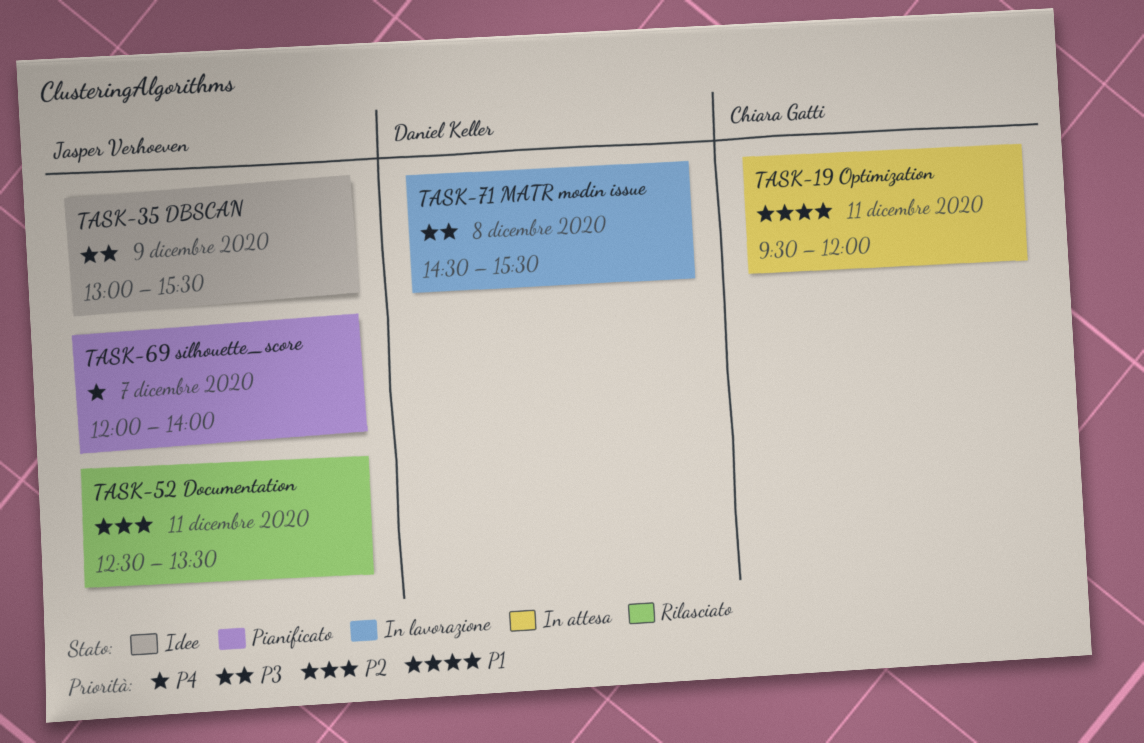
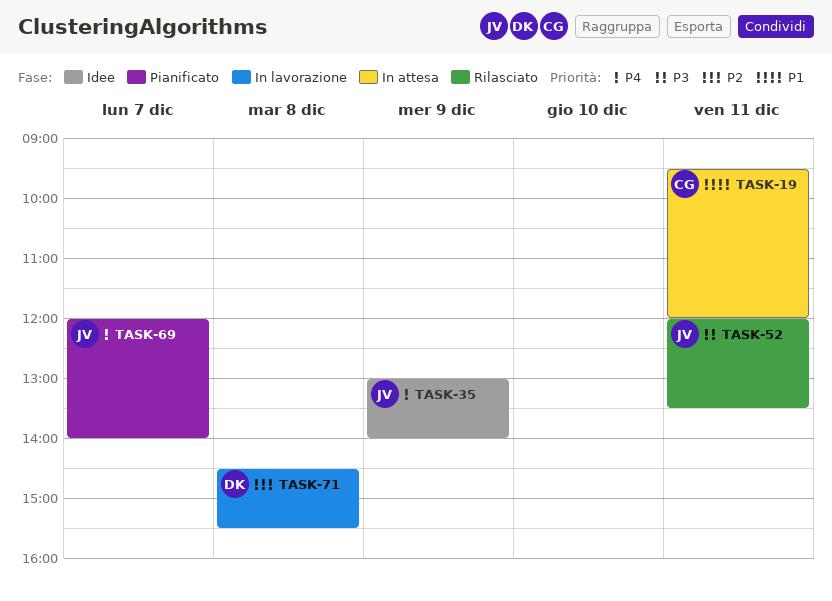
TASK-35, priority: P3 -> P4
TASK-35, ends: 15:30 -> 14:00
TASK-52, priority: P2 -> P3
TASK-52, begins: 12:30 -> 12:00
TASK-71, priority: P3 -> P2

